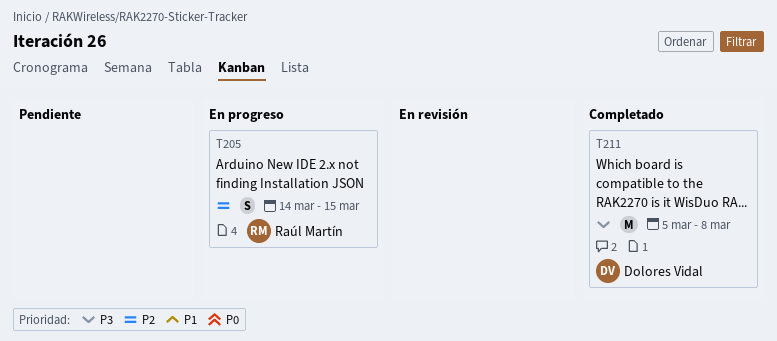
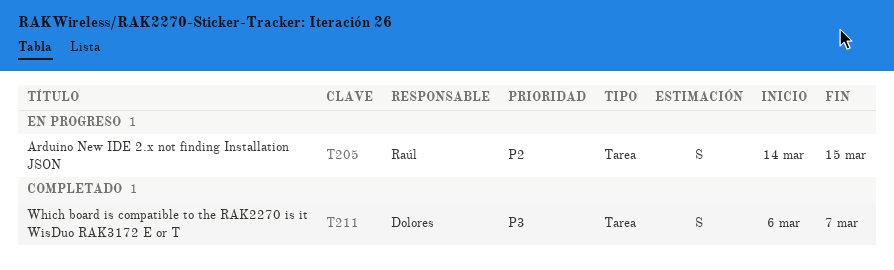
T211, estimate: M -> S
T211, start: Mar 5 -> Mar 6
T211, due: Mar 8 -> Mar 7

